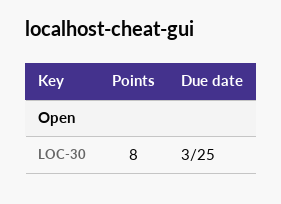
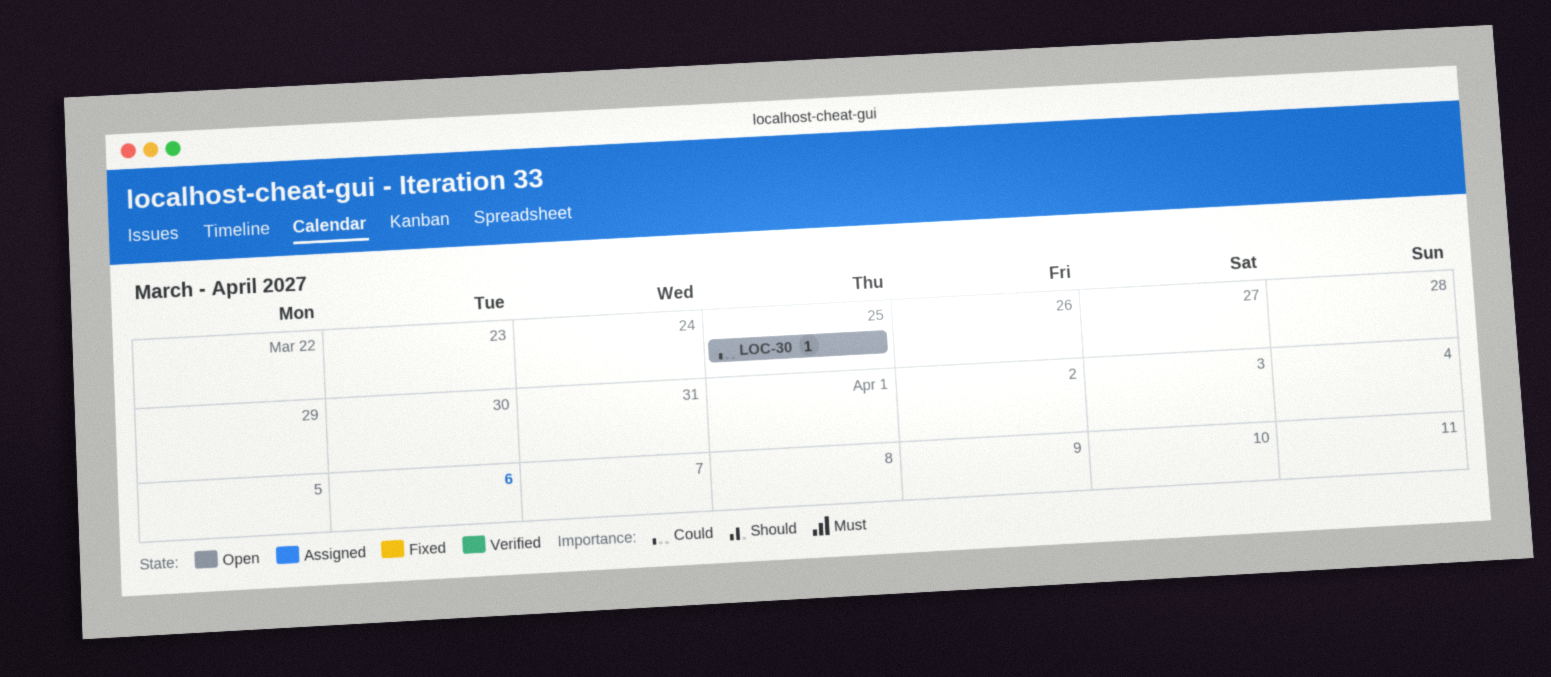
LOC-30, estimate: 8 -> 1

